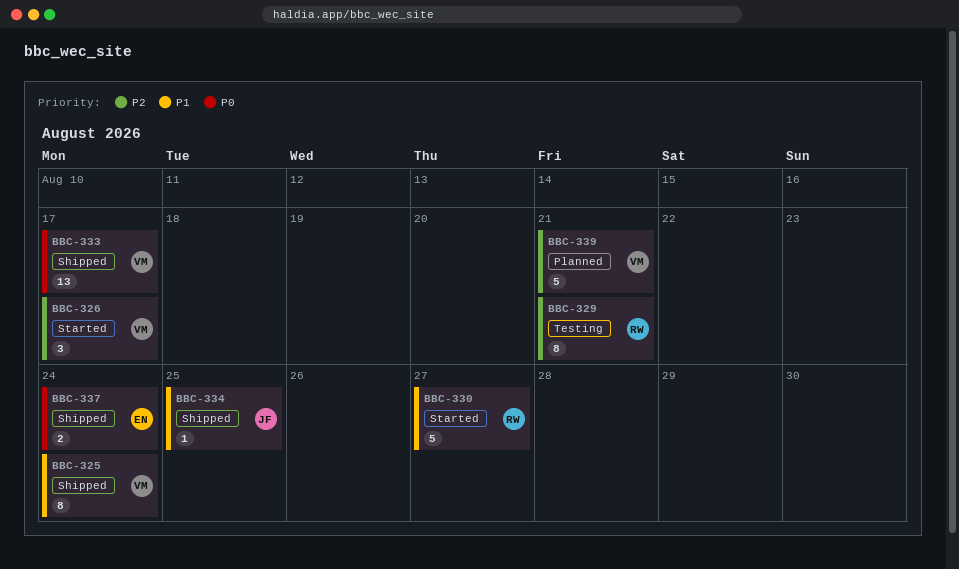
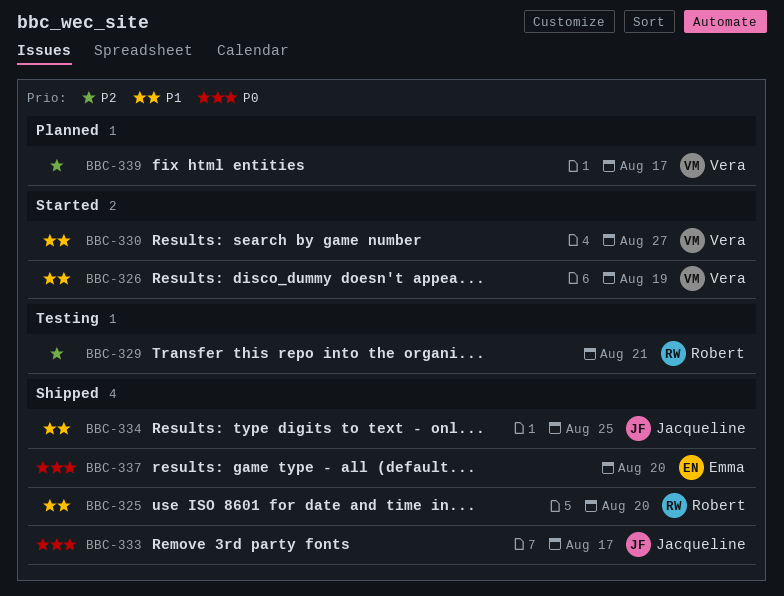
BBC-325, owner: Vera -> Robert
BBC-325, due: Aug 24 -> Aug 20
BBC-326, priority: P2 -> P1
BBC-326, due: Aug 17 -> Aug 19
BBC-330, owner: Robert -> Vera
BBC-333, owner: Vera -> Jacqueline
BBC-337, due: Aug 24 -> Aug 20
BBC-339, due: Aug 21 -> Aug 17

